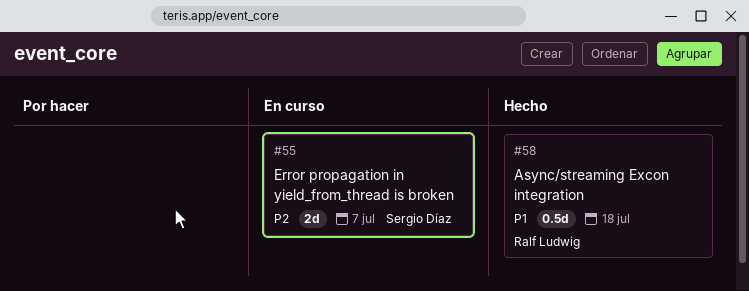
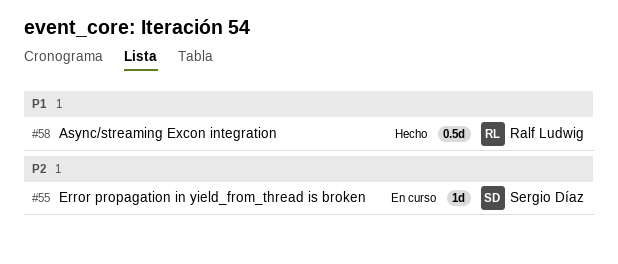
#55, estimate: 2d -> 1d

